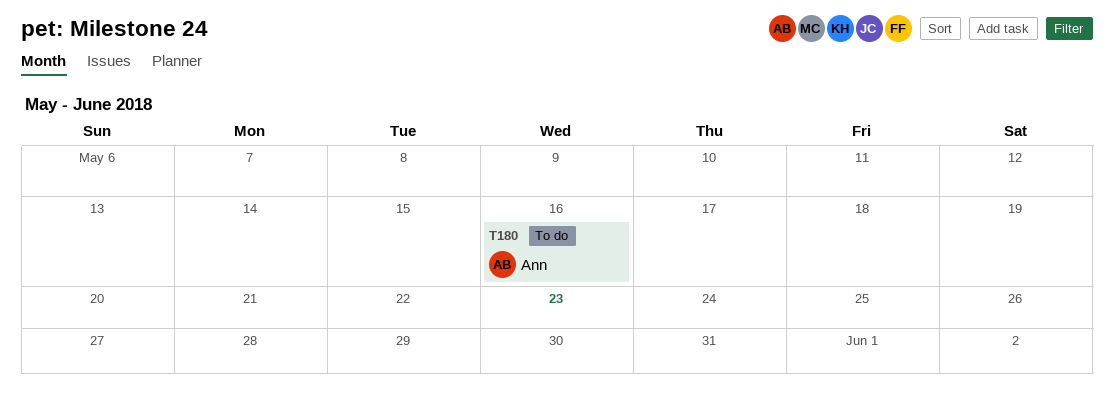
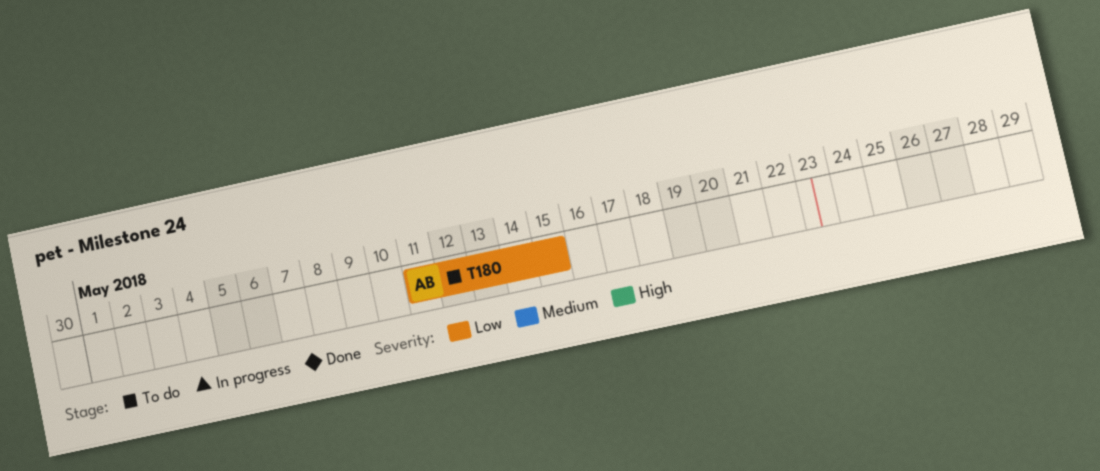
T180, due: May 16 -> May 15

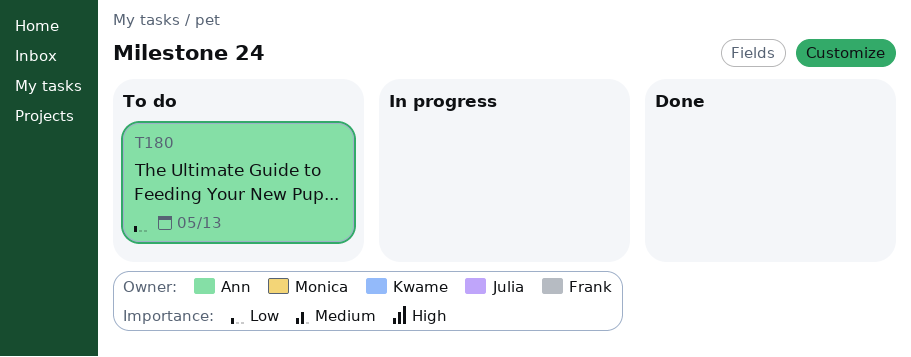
T180, due: May 15 -> May 13

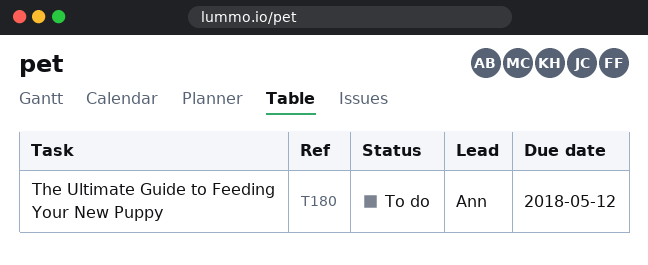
T180, due: May 13 -> May 12

